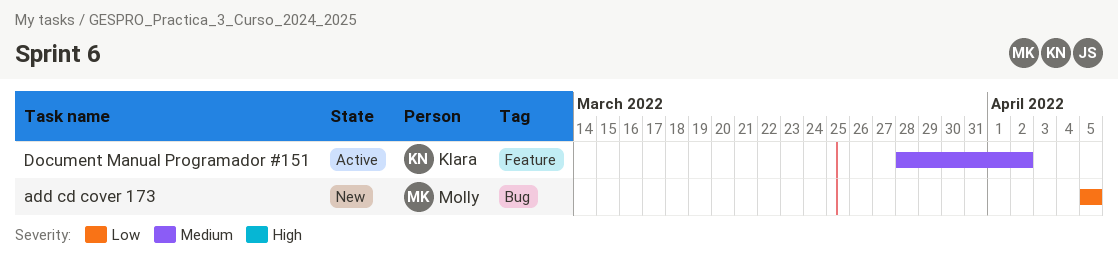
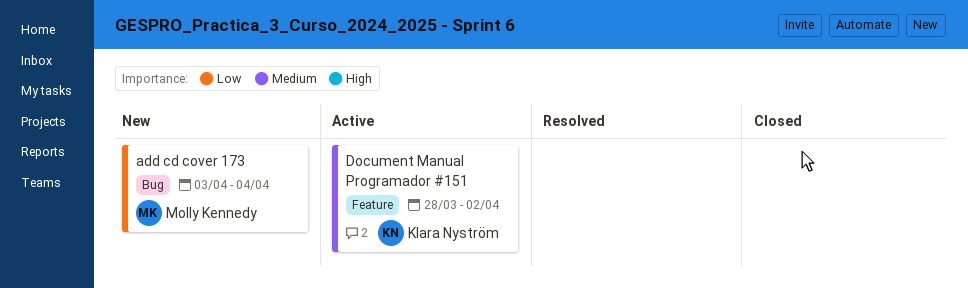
add cd cover 173, start: Apr 5 -> Apr 3
add cd cover 173, due: Apr 5 -> Apr 4

